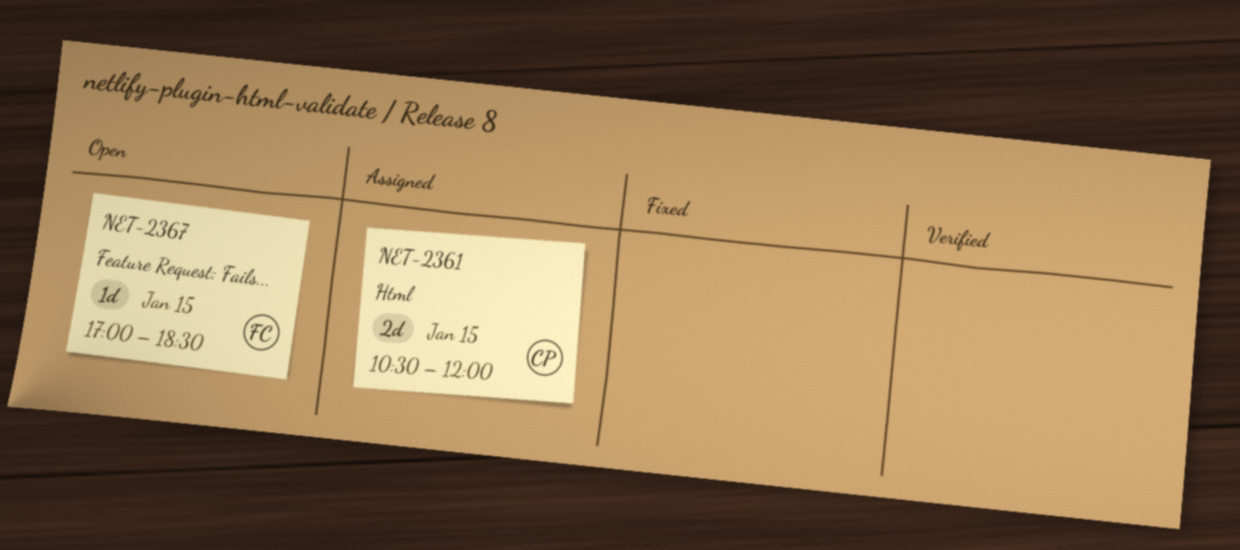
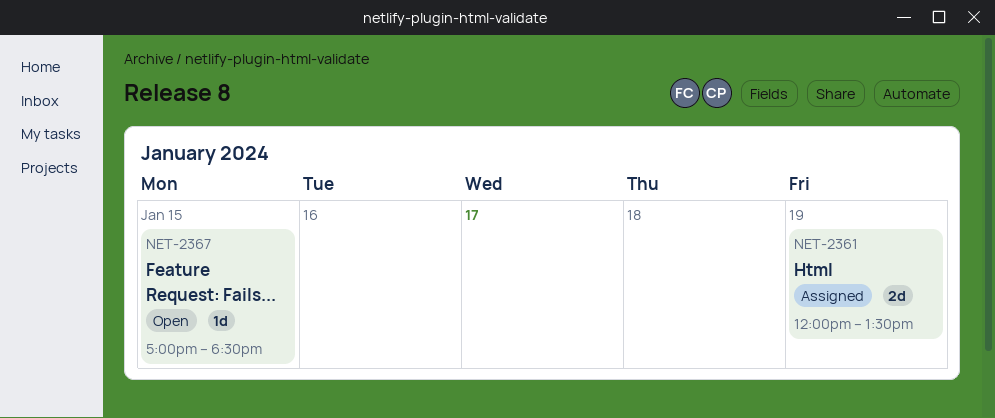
NET-2361, day: Jan 15 -> Jan 19
NET-2361, begins: 10:30 -> 12:00
NET-2361, ends: 12:00 -> 13:30

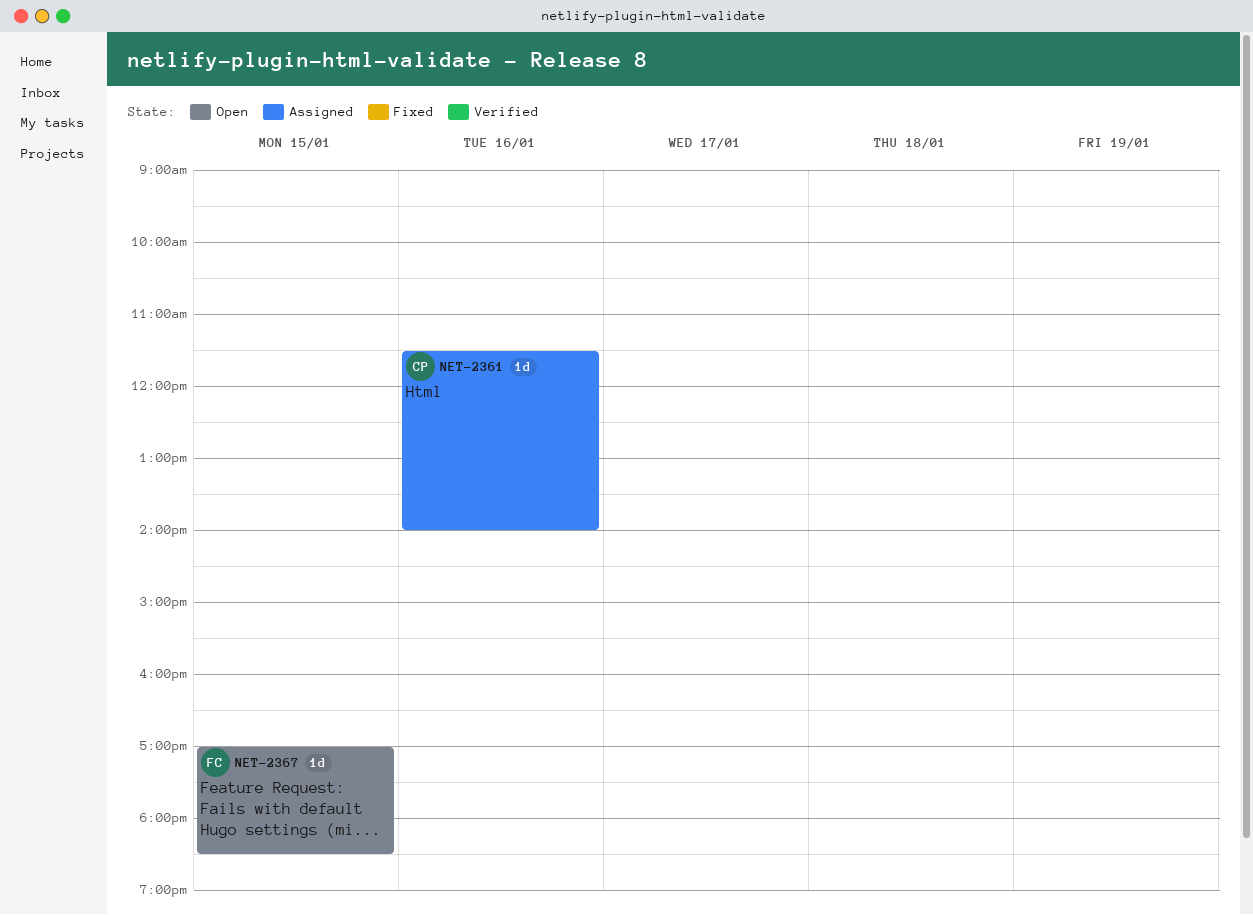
NET-2361, estimate: 2d -> 1d
NET-2361, day: Jan 19 -> Jan 16
NET-2361, begins: 12:00 -> 11:30
NET-2361, ends: 13:30 -> 14:00

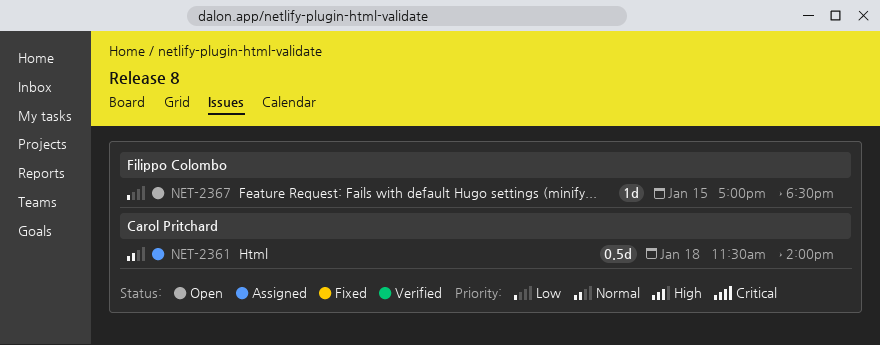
NET-2361, estimate: 1d -> 0.5d
NET-2361, day: Jan 16 -> Jan 18

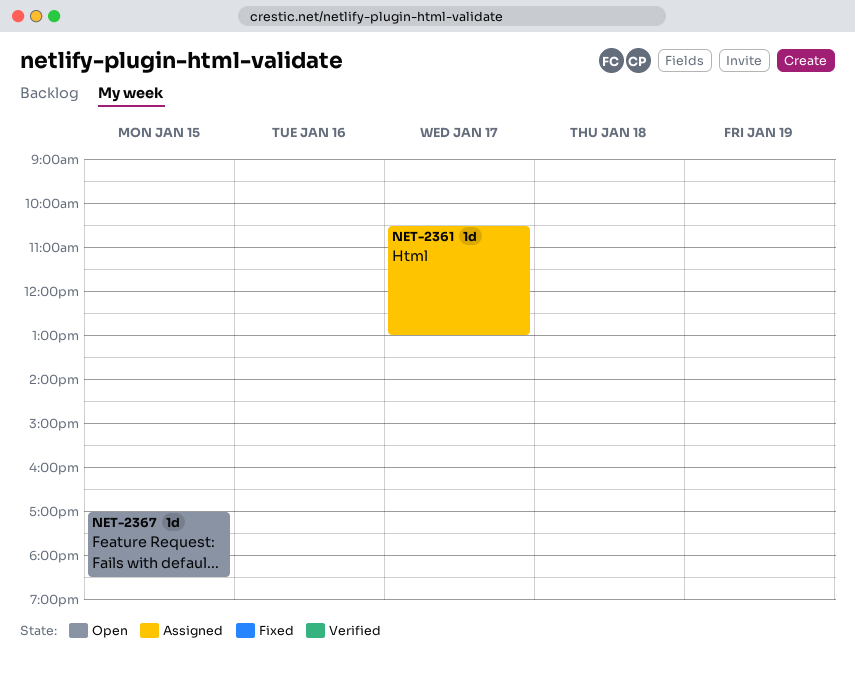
NET-2361, estimate: 0.5d -> 1d
NET-2361, day: Jan 18 -> Jan 17
NET-2361, begins: 11:30 -> 10:30
NET-2361, ends: 14:00 -> 13:00

